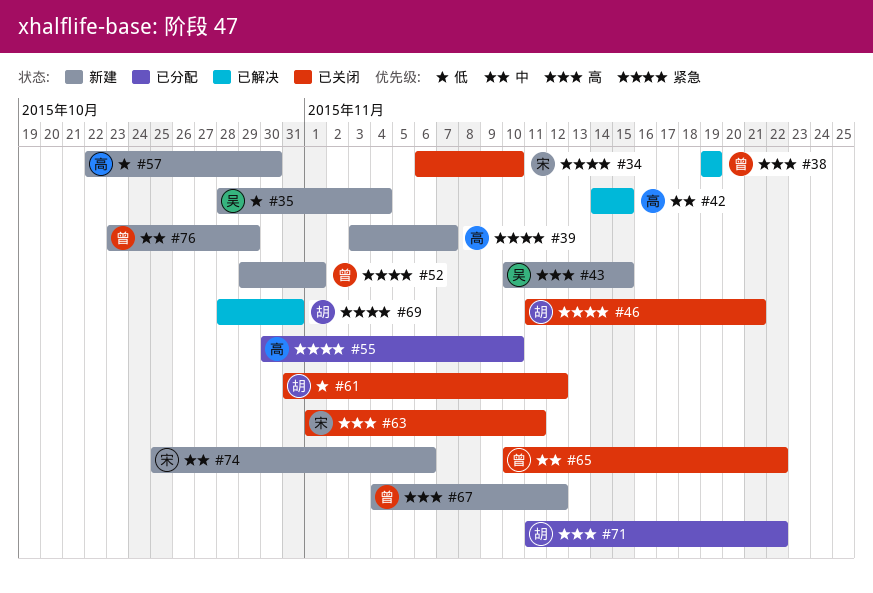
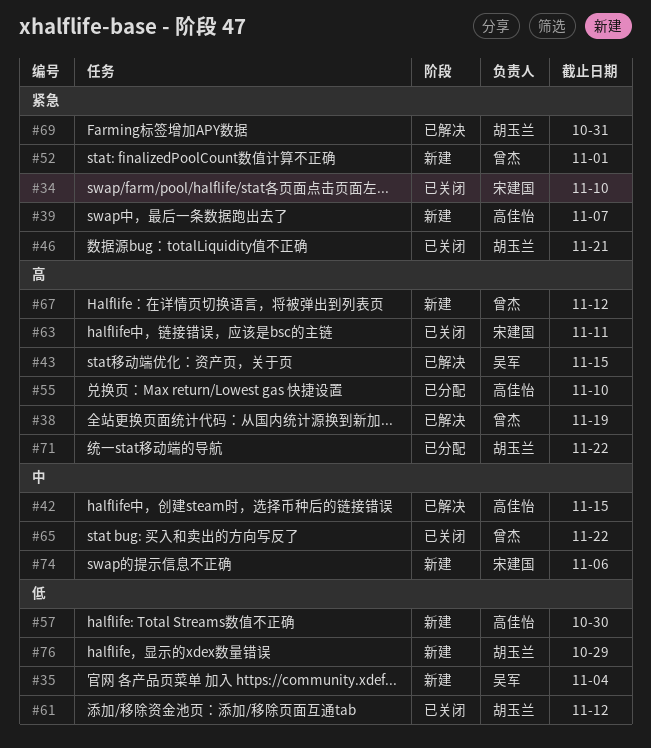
#43, status: 新建 -> 已解决
#55, priority: 紧急 -> 高
#76, owner: 曾杰 -> 胡玉兰
#76, priority: 中 -> 低

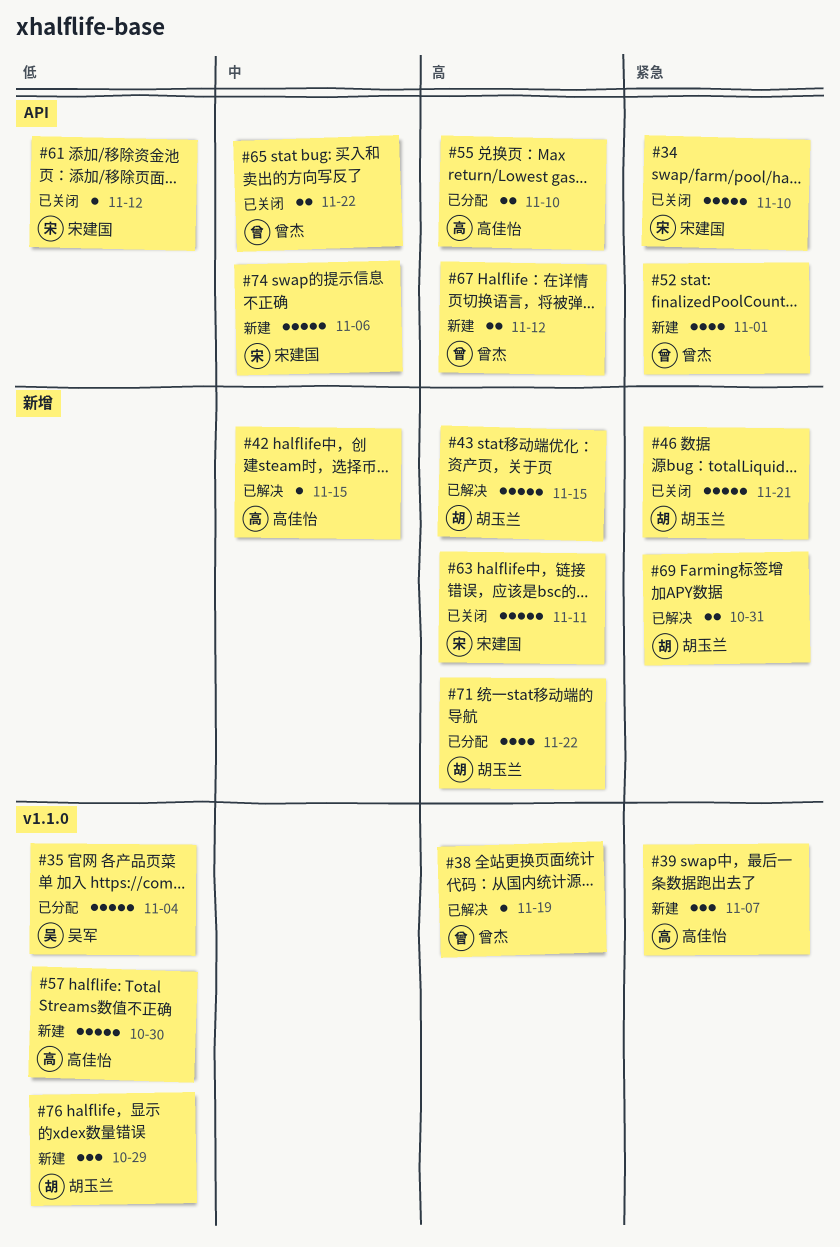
#35, status: 新建 -> 已分配
#43, owner: 吴军 -> 胡玉兰
#61, owner: 胡玉兰 -> 宋建国

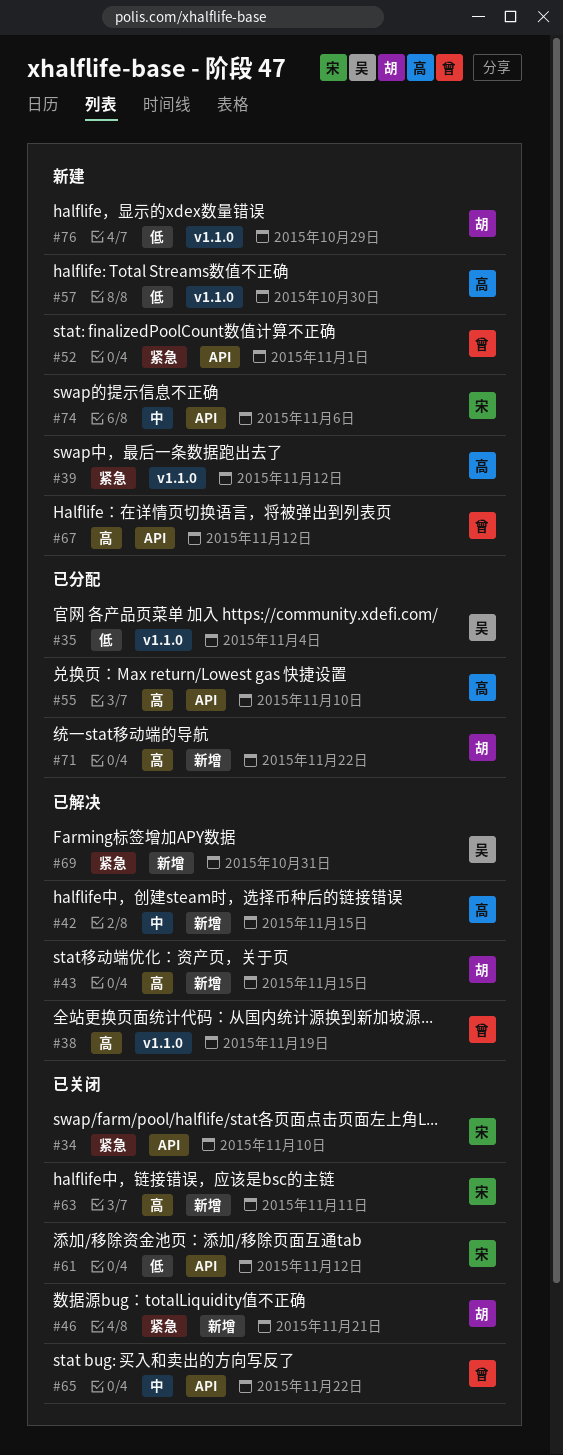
#39, due: Nov 7 -> Nov 12
#69, owner: 胡玉兰 -> 吴军

